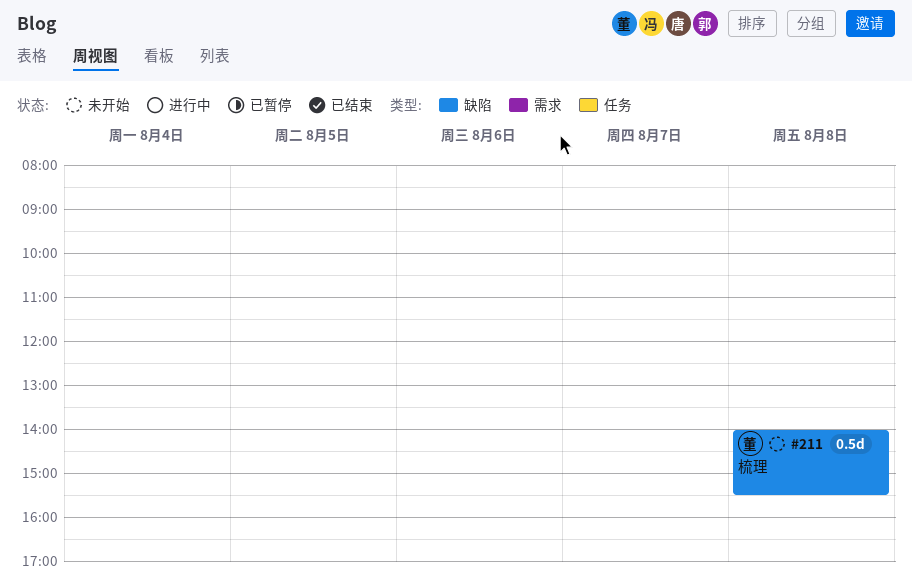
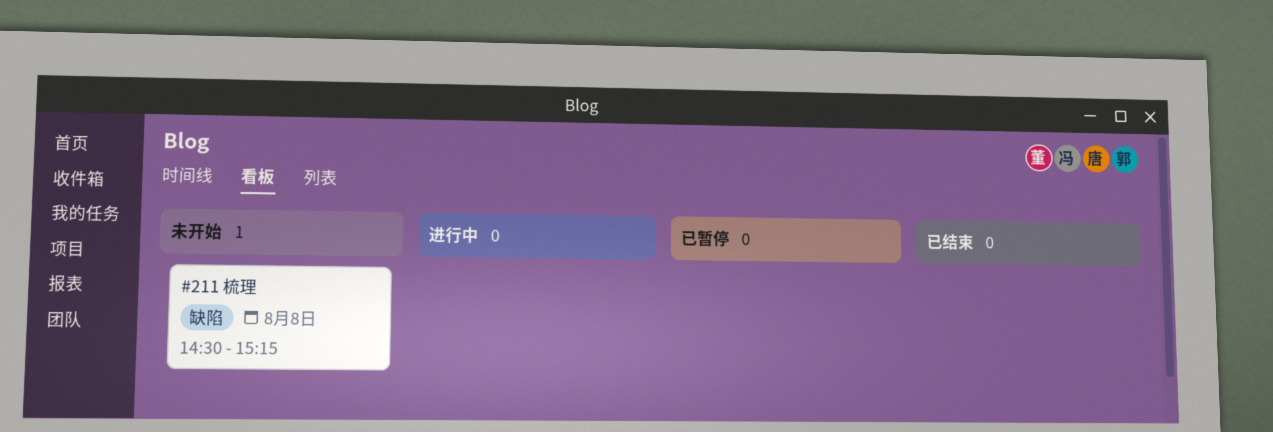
#211, begins: 14:00 -> 14:30
#211, ends: 15:30 -> 15:15

